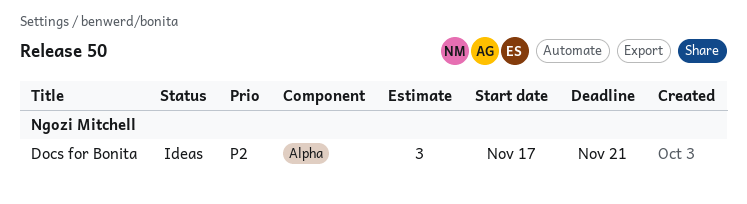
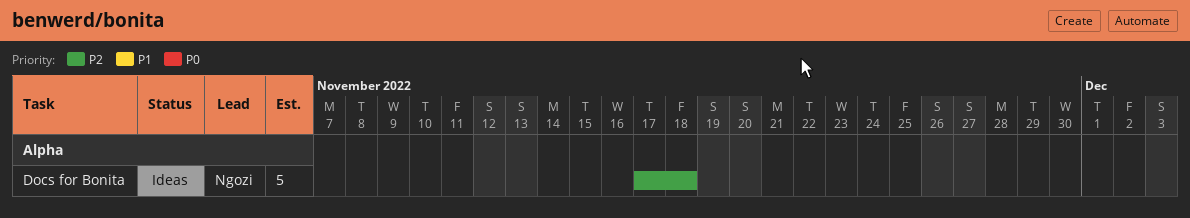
Docs for Bonita, estimate: 3 -> 5
Docs for Bonita, due: Nov 21 -> Nov 18

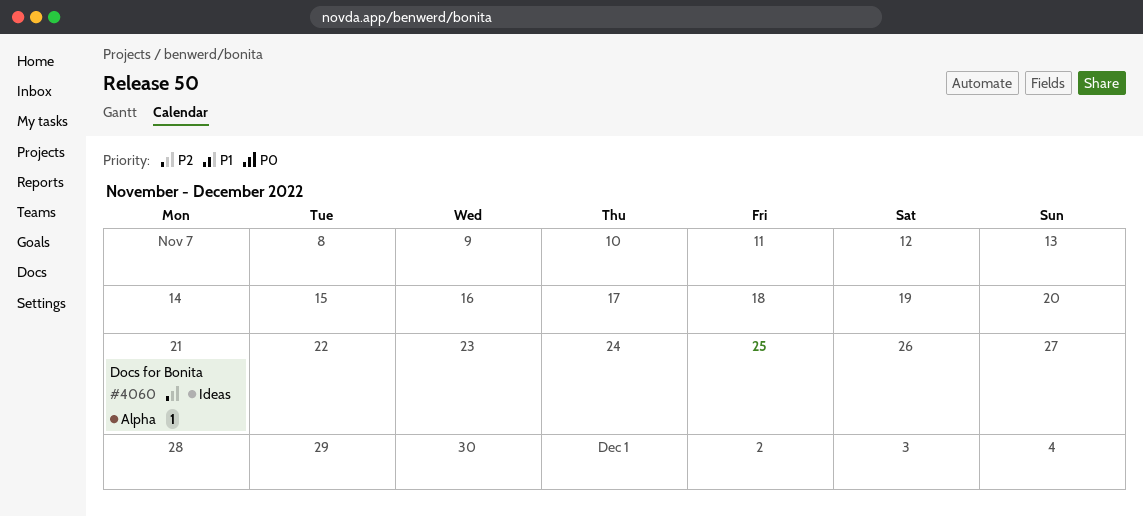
Docs for Bonita, estimate: 5 -> 1
Docs for Bonita, due: Nov 18 -> Nov 21

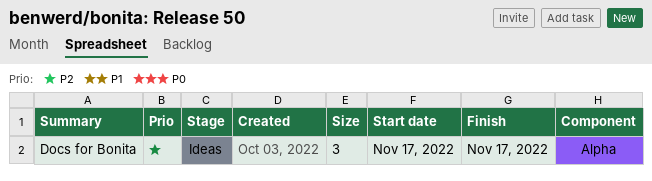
Docs for Bonita, estimate: 1 -> 3
Docs for Bonita, due: Nov 21 -> Nov 17

